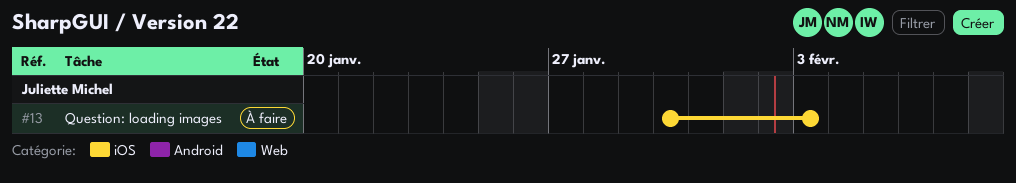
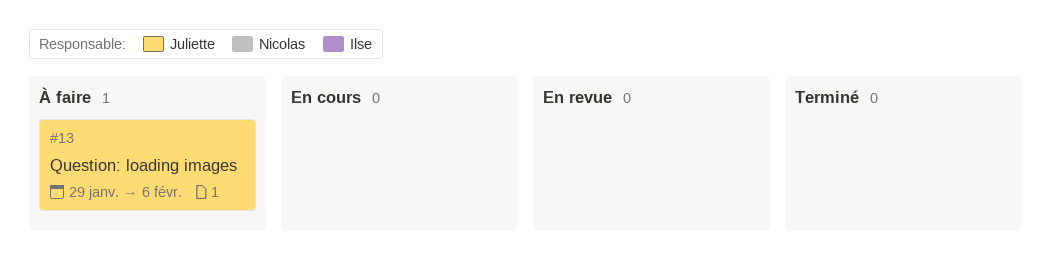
#13, start: Jan 30 -> Jan 29
#13, due: Feb 3 -> Feb 6

